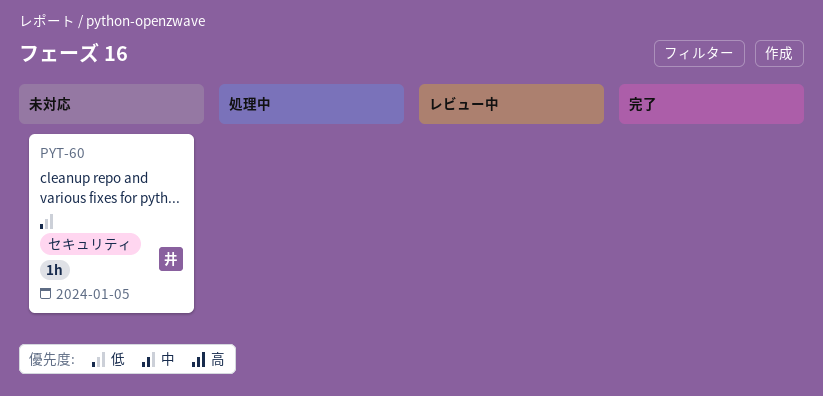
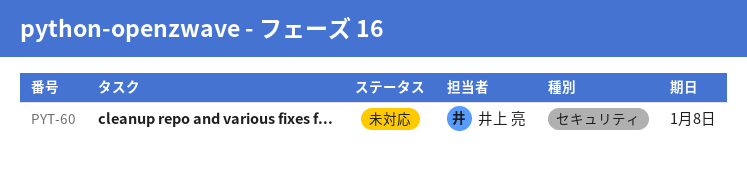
PYT-60, due: Jan 5 -> Jan 8

